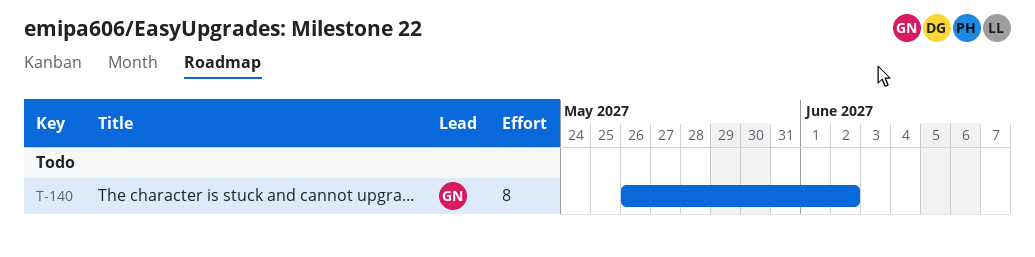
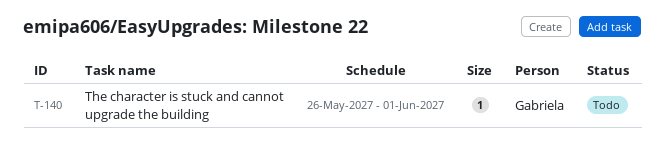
T-140, estimate: 8 -> 1
T-140, due: Jun 2 -> Jun 1

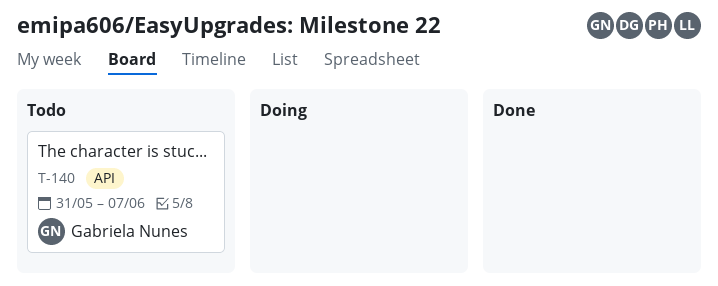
T-140, start: May 26 -> May 31
T-140, due: Jun 1 -> Jun 7

